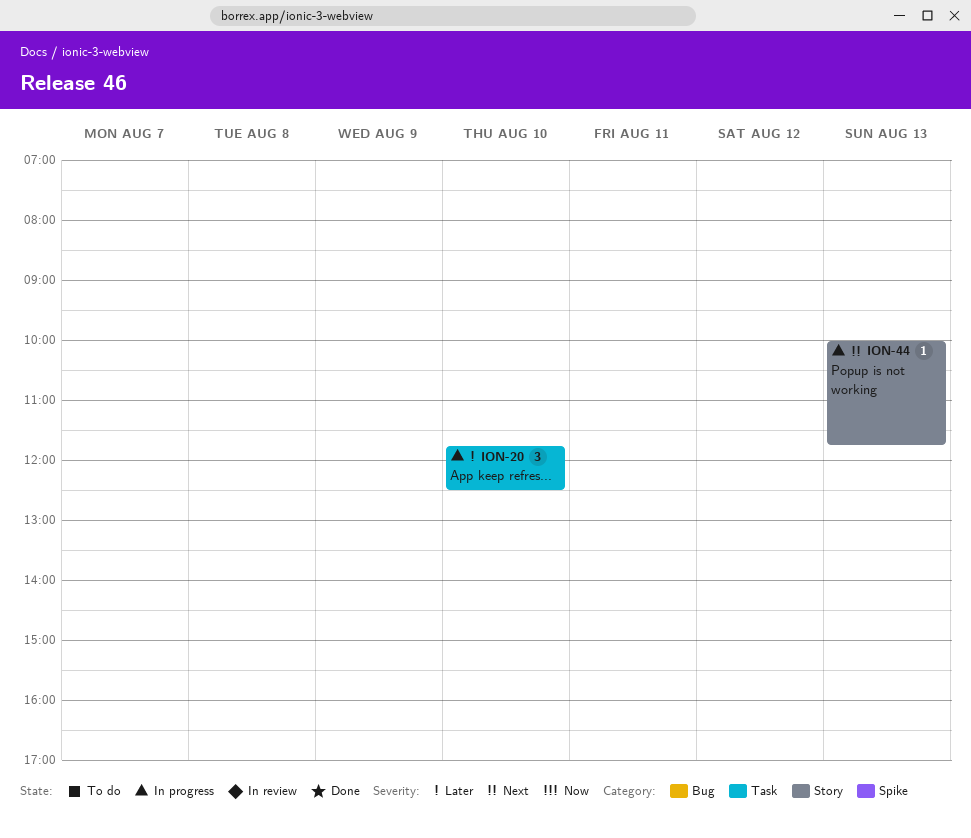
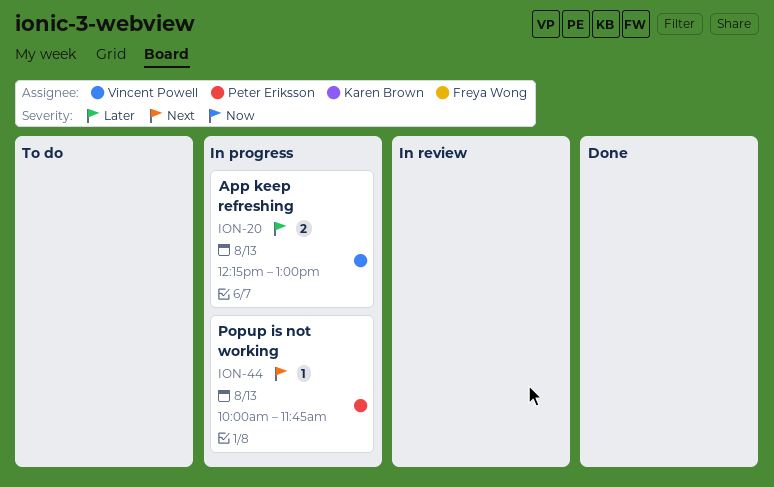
ION-20, estimate: 3 -> 2
ION-20, day: Aug 10 -> Aug 13
ION-20, begins: 11:45 -> 12:15
ION-20, ends: 12:30 -> 13:00

